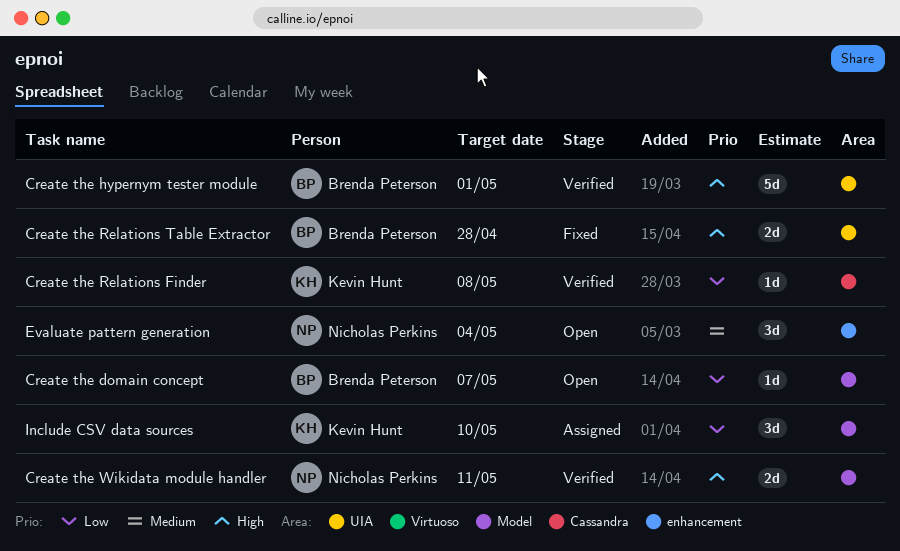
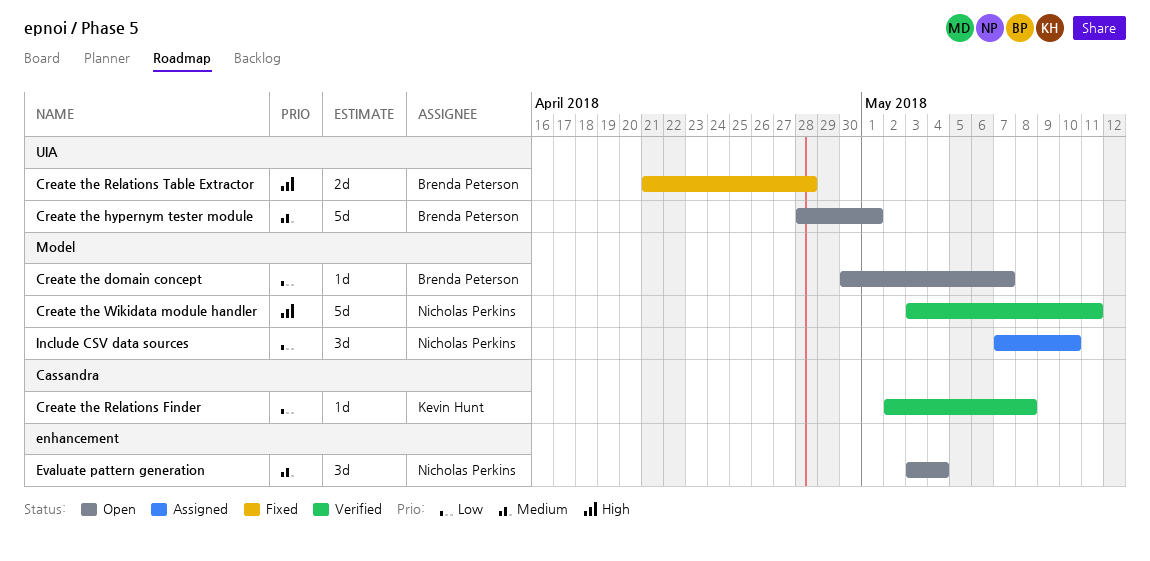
Create the hypernym tester module, status: Verified -> Open
Create the hypernym tester module, priority: High -> Medium
Create the Wikidata module handler, estimate: 2d -> 5d
Include CSV data sources, owner: Kevin Hunt -> Nicholas Perkins

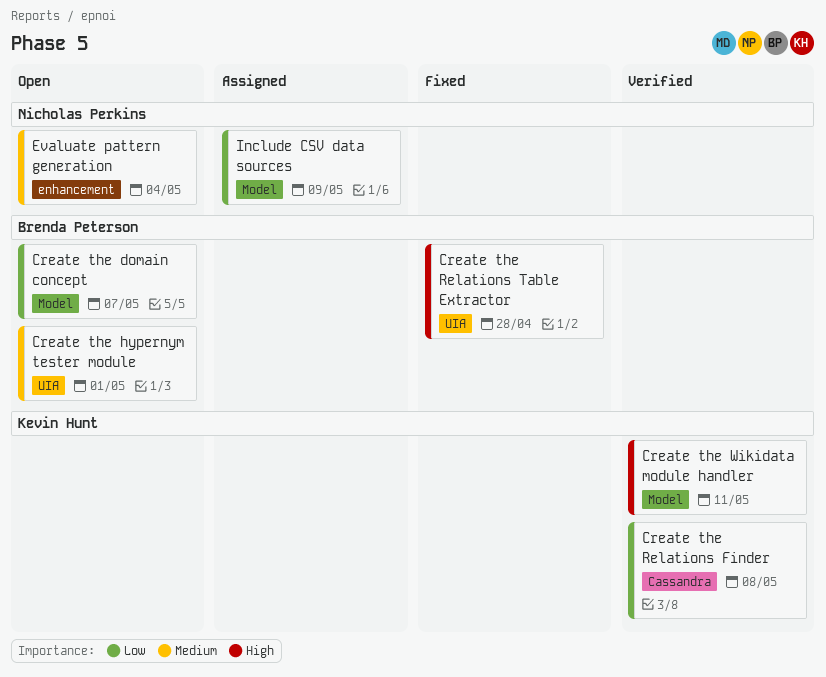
Create the Wikidata module handler, owner: Nicholas Perkins -> Kevin Hunt
Include CSV data sources, due: May 10 -> May 9

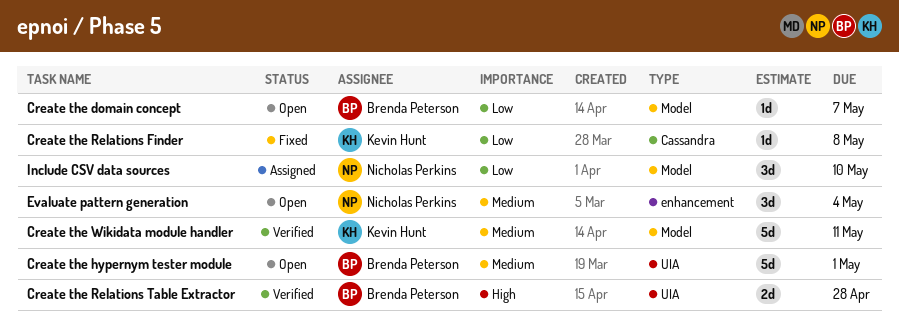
Create the Relations Finder, status: Verified -> Fixed
Create the Relations Table Extractor, status: Fixed -> Verified
Create the Wikidata module handler, priority: High -> Medium
Include CSV data sources, due: May 9 -> May 10

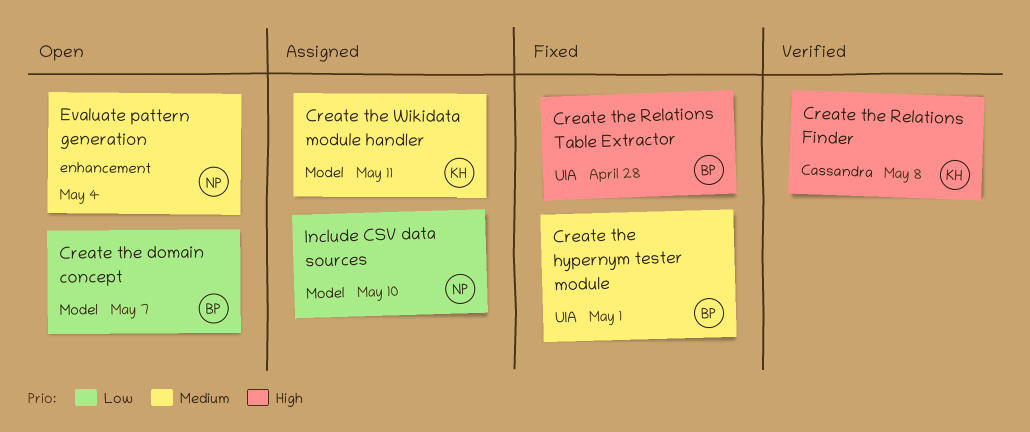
Create the hypernym tester module, status: Open -> Fixed
Create the Relations Finder, status: Fixed -> Verified
Create the Relations Finder, priority: Low -> High
Create the Relations Table Extractor, status: Verified -> Fixed
Create the Wikidata module handler, status: Verified -> Assigned

